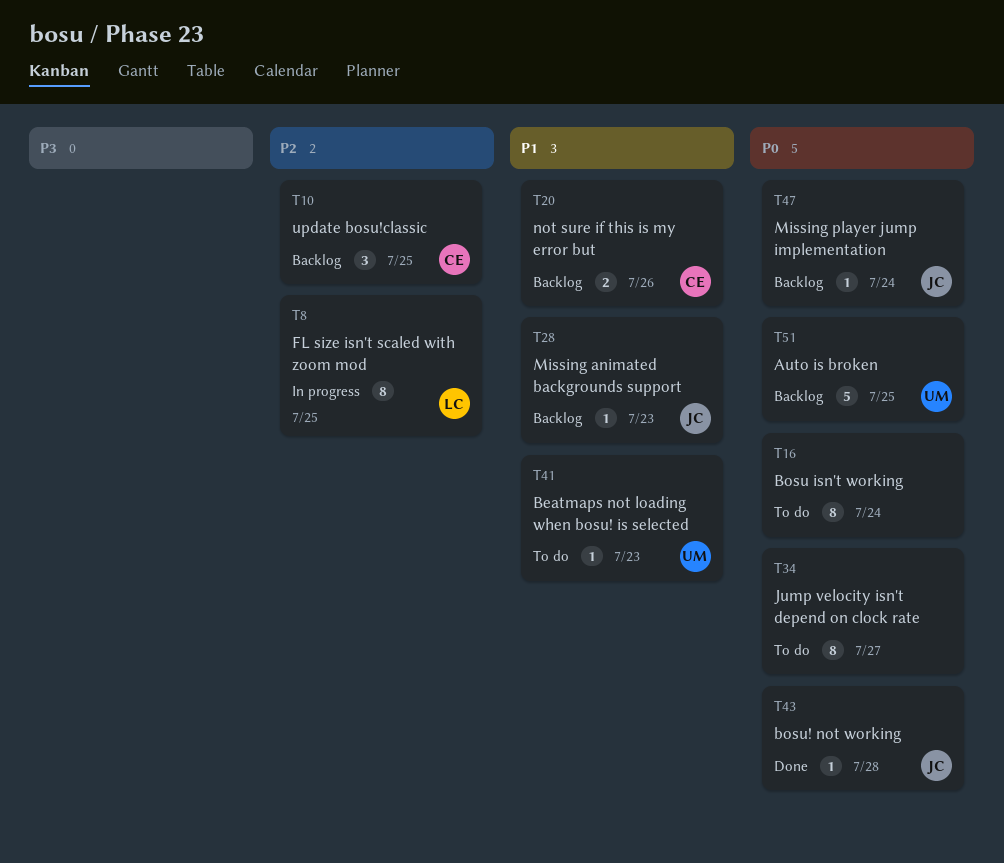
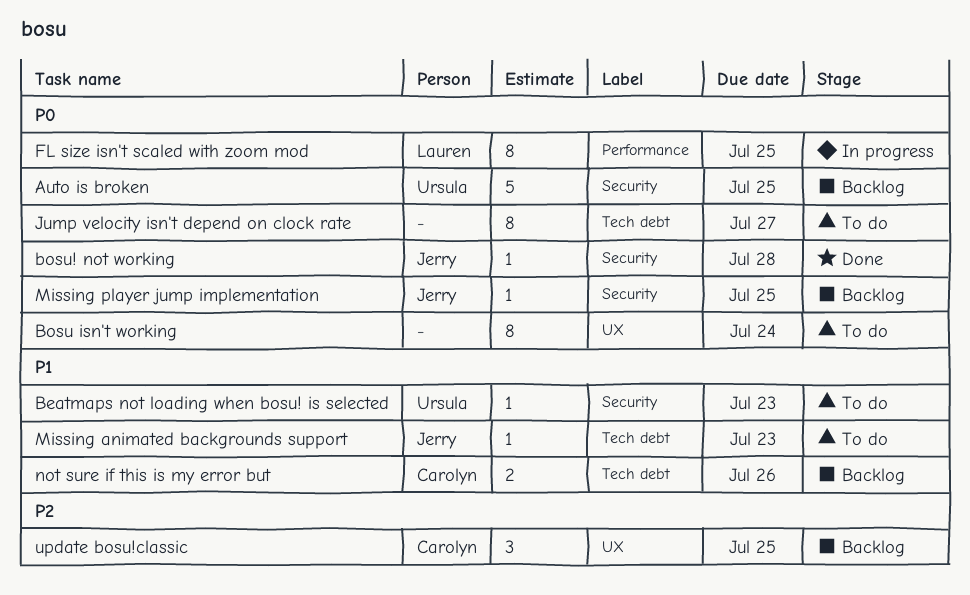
FL size isn't scaled with zoom mod, priority: P2 -> P0
Missing animated backgrounds support, status: Backlog -> To do
Missing player jump implementation, due: Jul 24 -> Jul 25

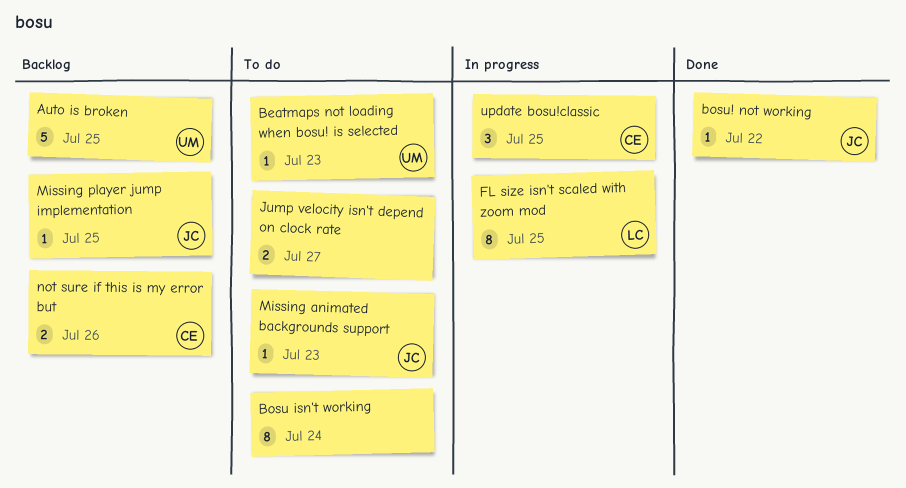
bosu! not working, due: Jul 28 -> Jul 22
Jump velocity isn't depend on clock rate, estimate: 8 -> 2
update bosu!classic, status: Backlog -> In progress

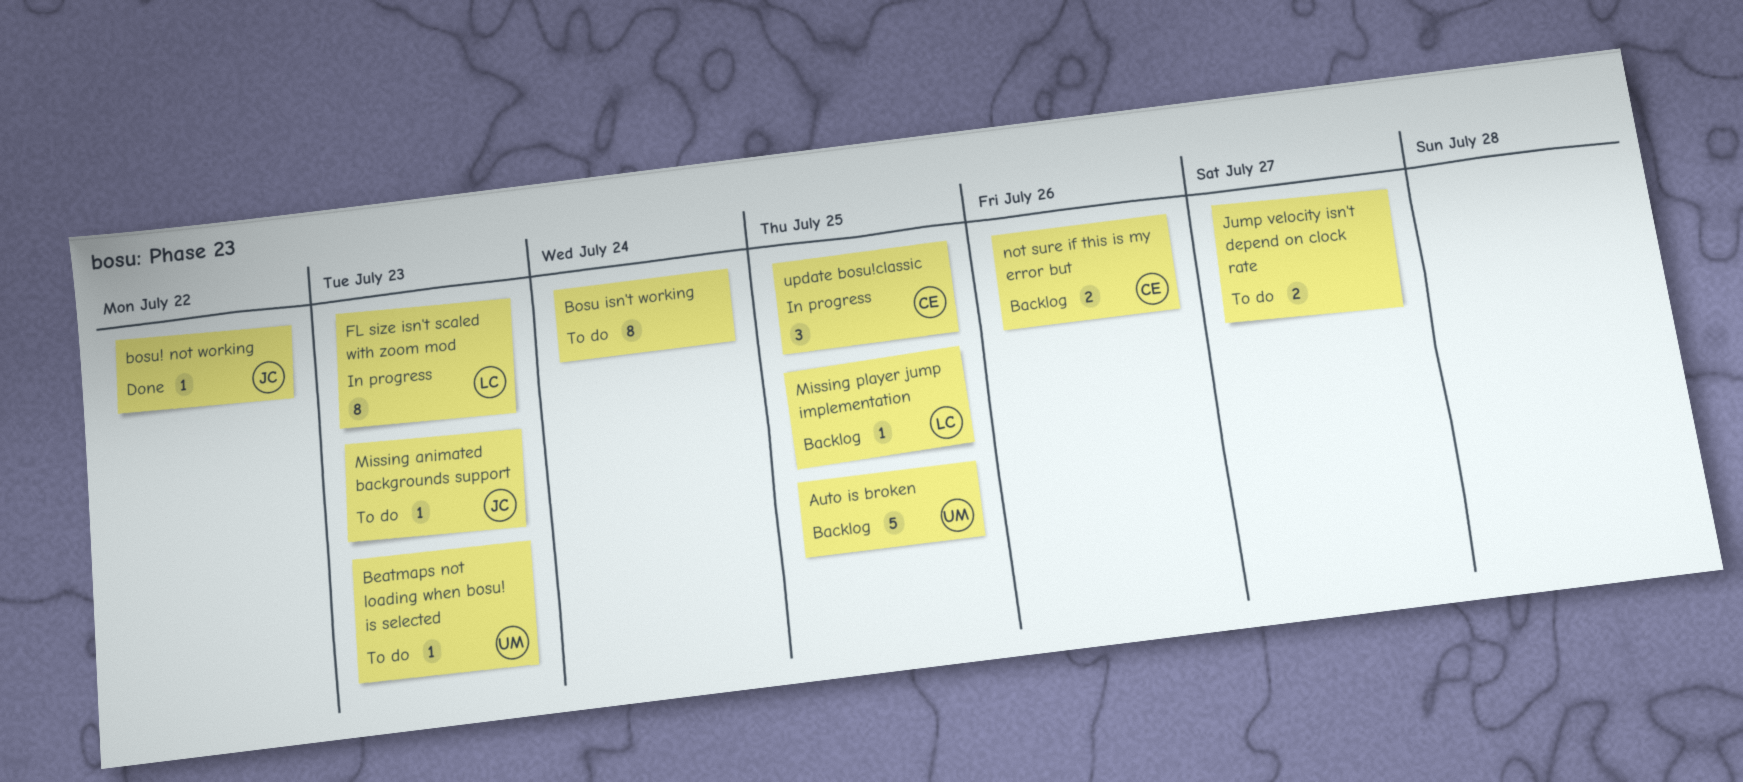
FL size isn't scaled with zoom mod, due: Jul 25 -> Jul 23
Missing player jump implementation, owner: JC -> LC

